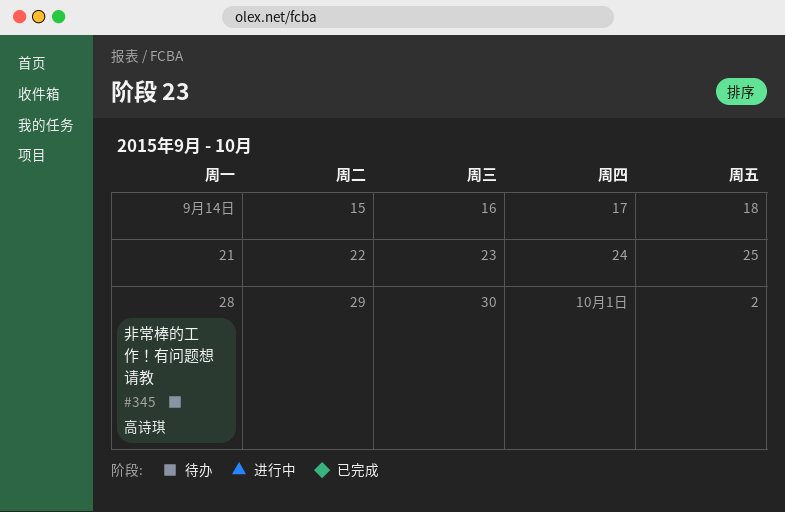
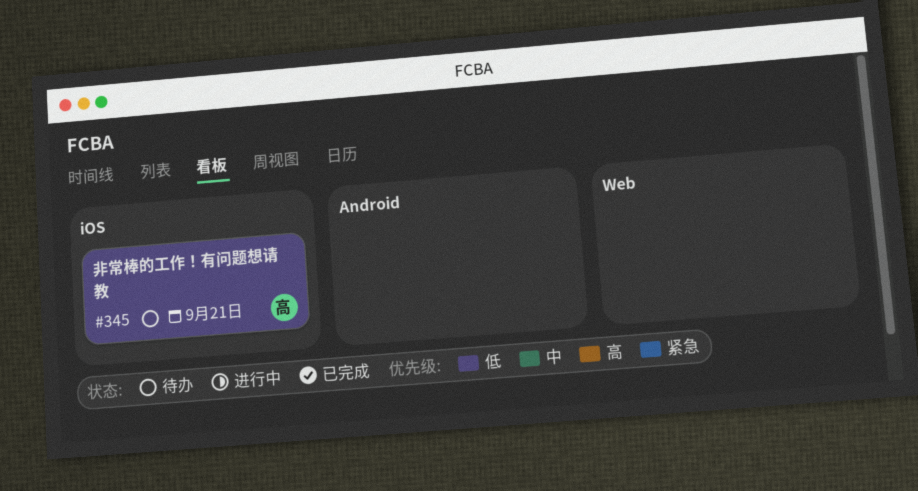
#345, due: Sep 28 -> Sep 21

